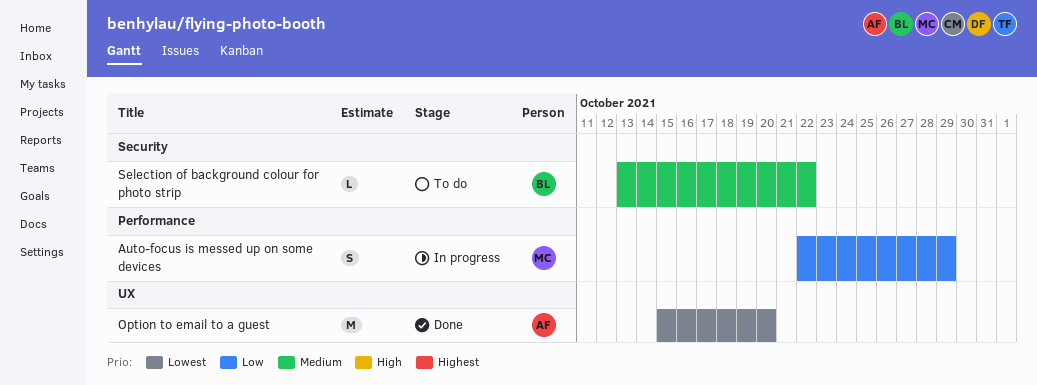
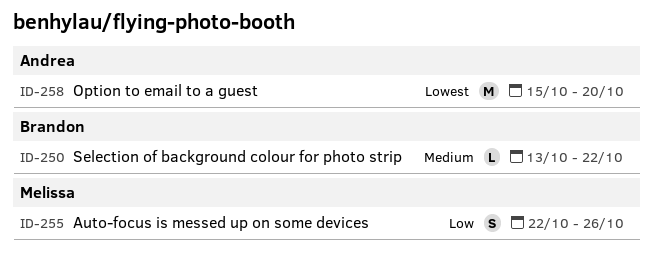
Auto-focus is messed up on some devices, due: Oct 29 -> Oct 26

